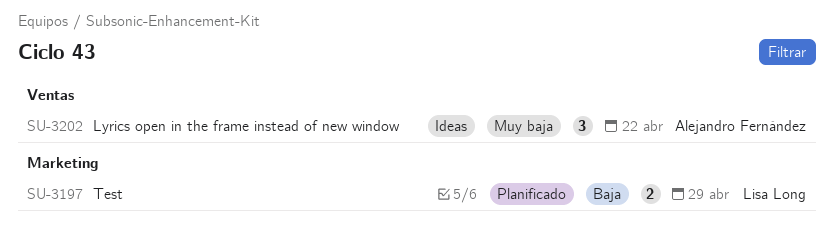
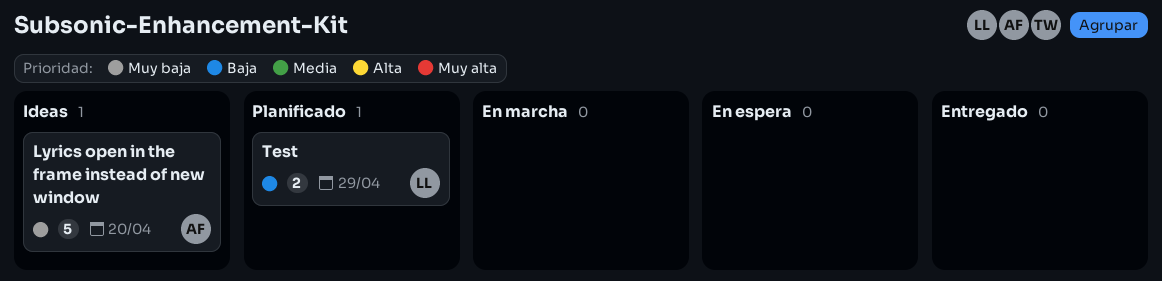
Lyrics open in the frame instead of new window, estimate: 3 -> 5
Lyrics open in the frame instead of new window, due: Apr 22 -> Apr 20

